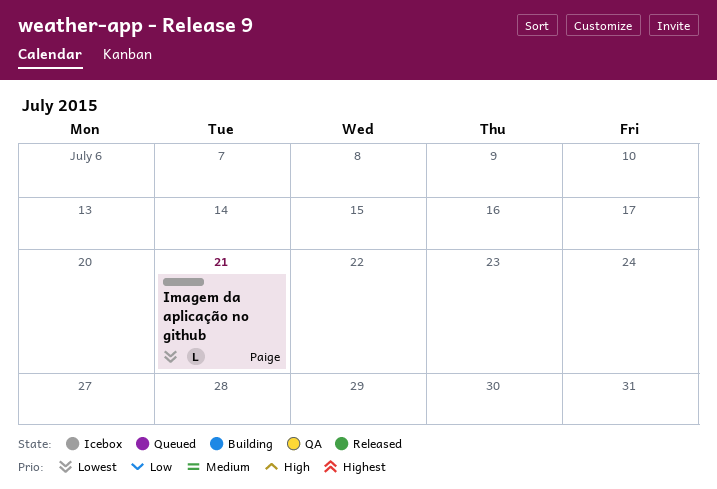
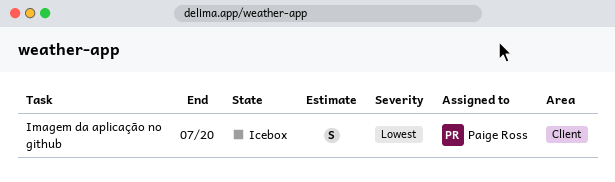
Imagem da aplicação no github, estimate: L -> S
Imagem da aplicação no github, due: Jul 21 -> Jul 20

